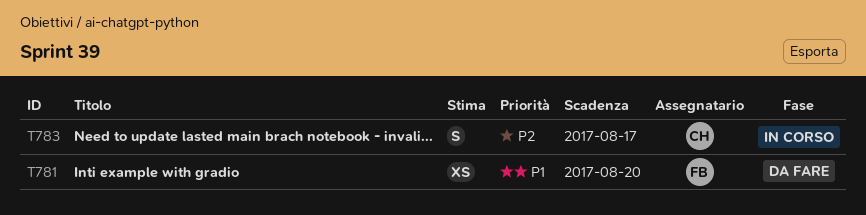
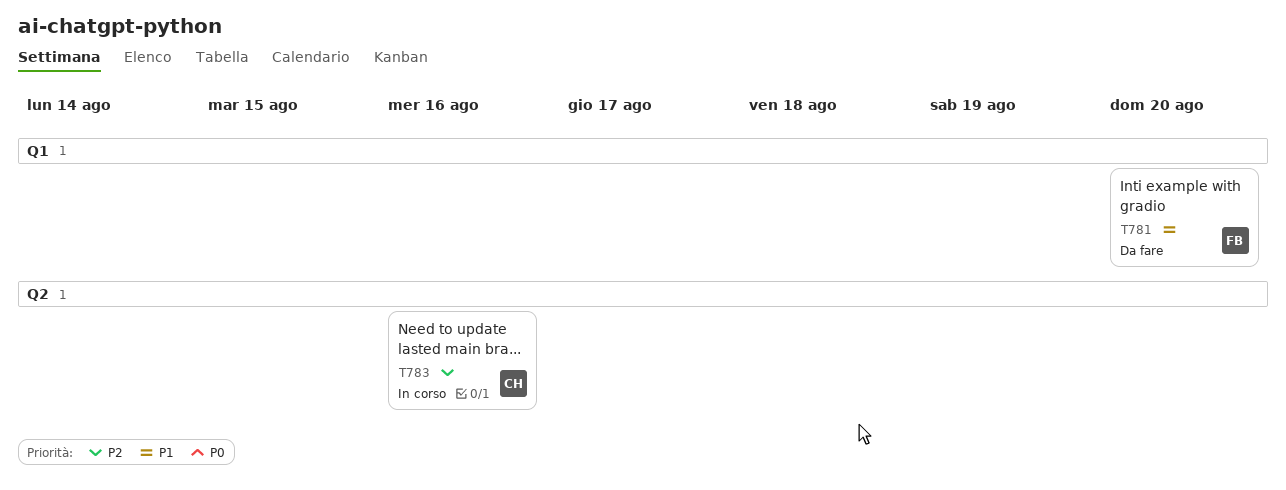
T783, due: Aug 17 -> Aug 16

